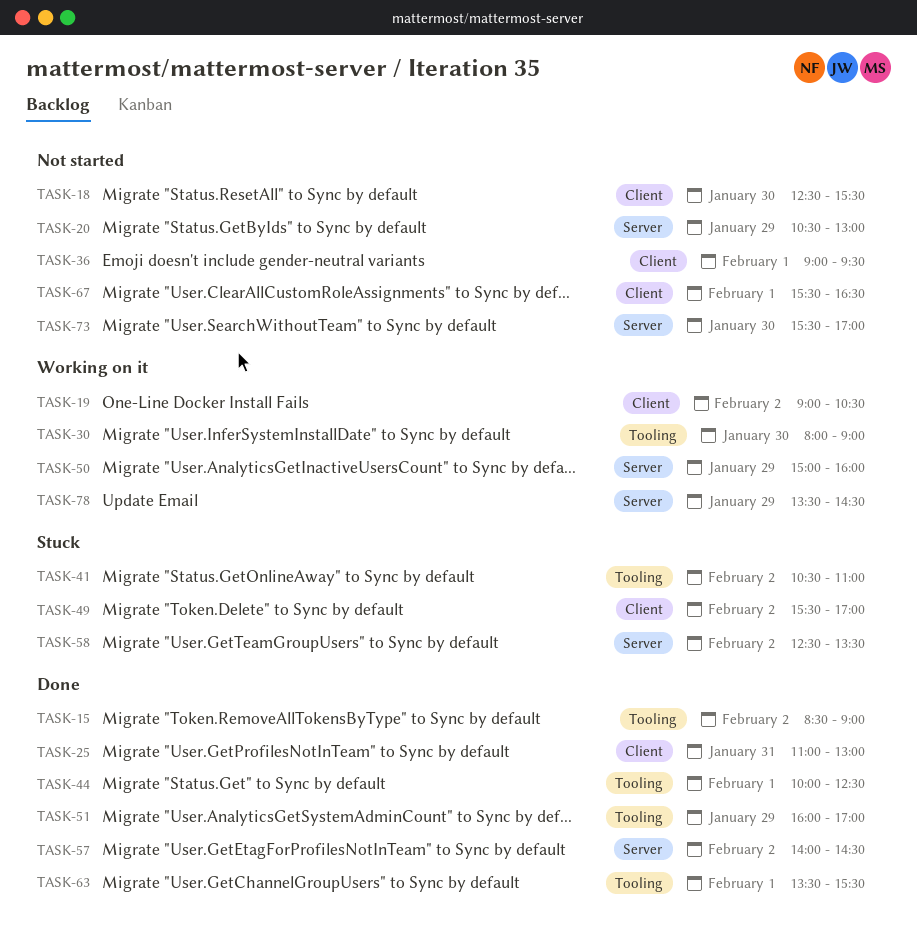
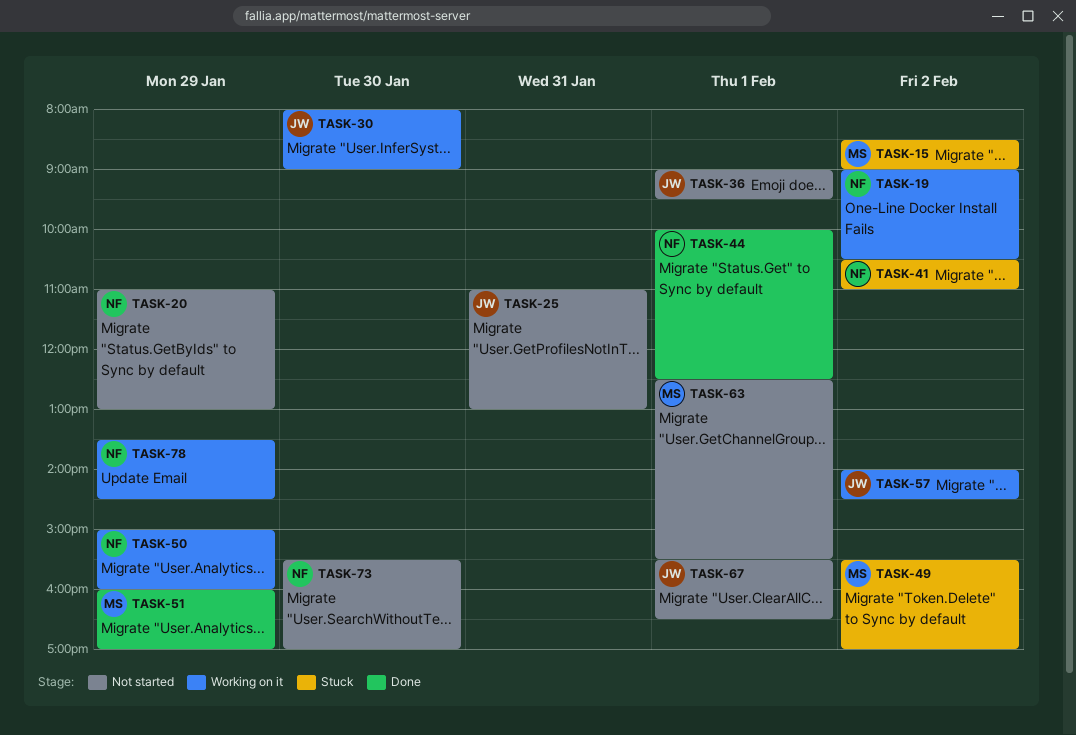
TASK-15, status: Done -> Stuck
TASK-18: present -> none
TASK-20, begins: 10:30 -> 11:00
TASK-25, status: Done -> Not started
TASK-57, status: Done -> Working on it
TASK-58: present -> none
TASK-63, status: Done -> Not started
TASK-63, begins: 13:30 -> 12:30

